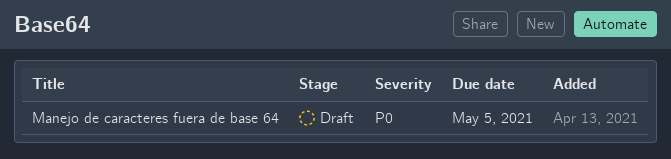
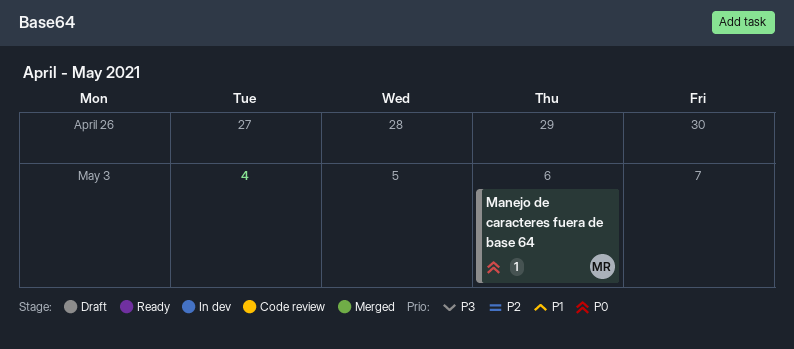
Manejo de caracteres fuera de base 64, due: May 5 -> May 6

